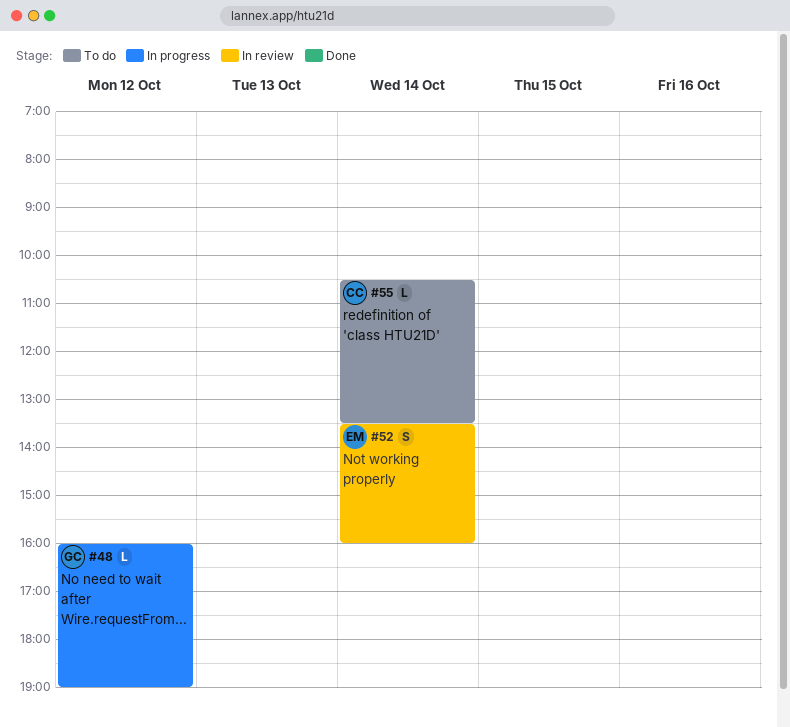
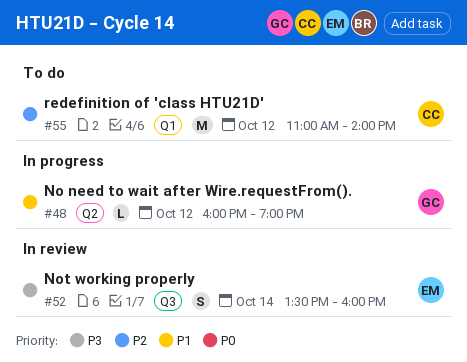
#55, estimate: L -> M
#55, day: Oct 14 -> Oct 12
#55, begins: 10:30 -> 11:00
#55, ends: 13:30 -> 14:00

